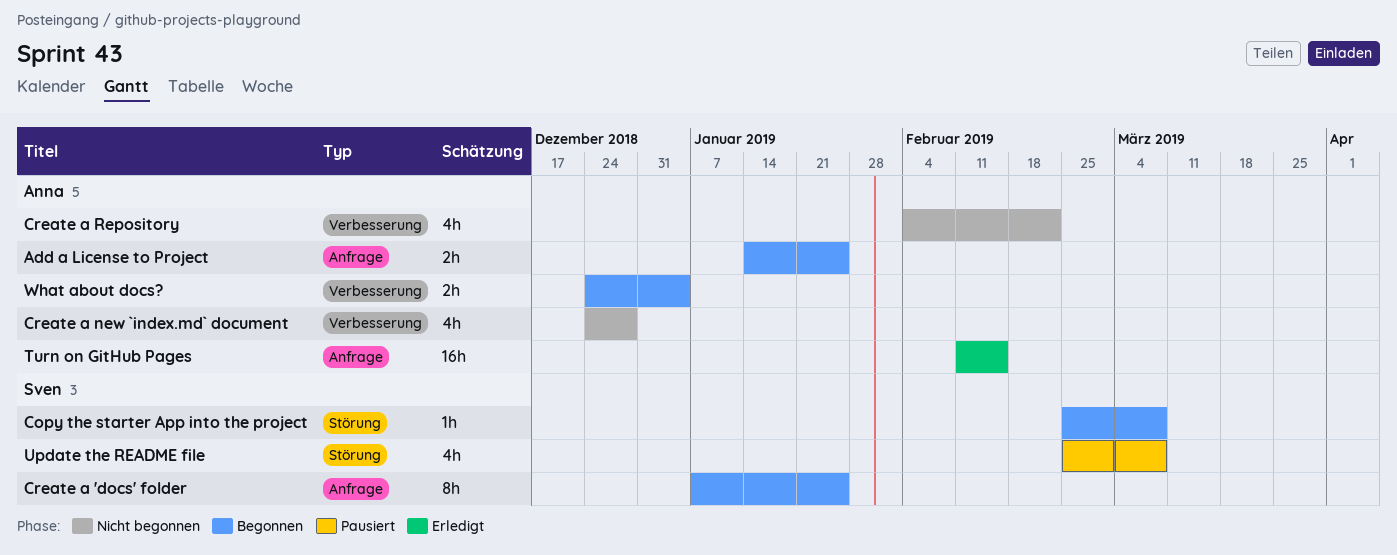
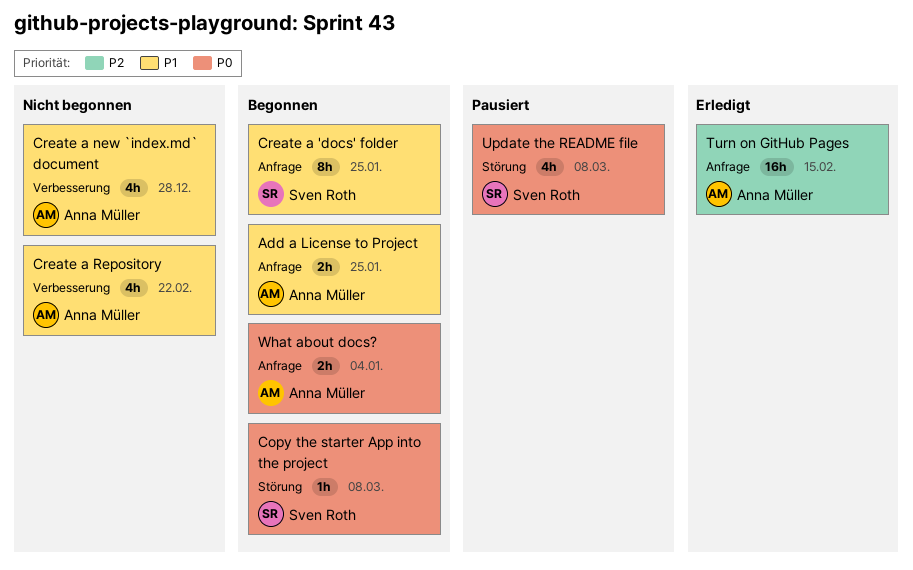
What about docs?, label: Verbesserung -> Anfrage

